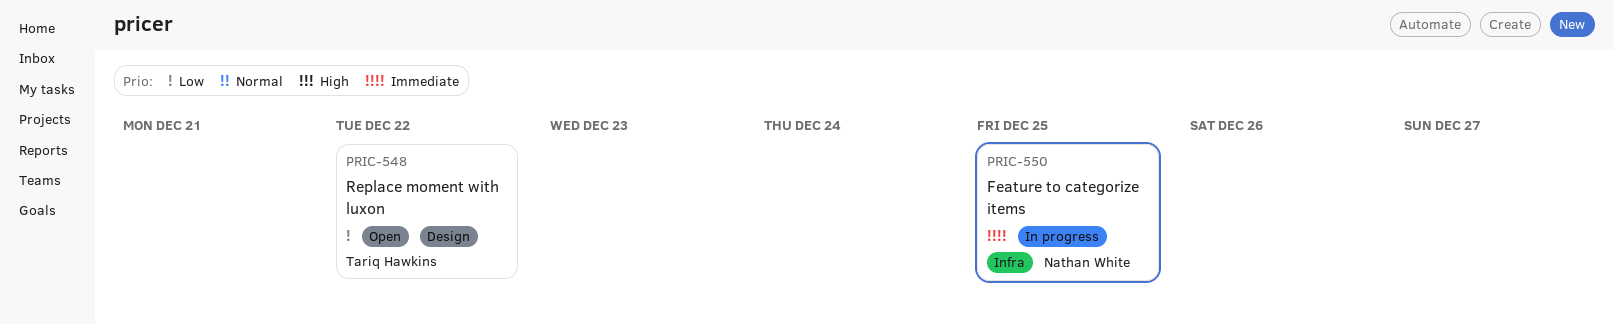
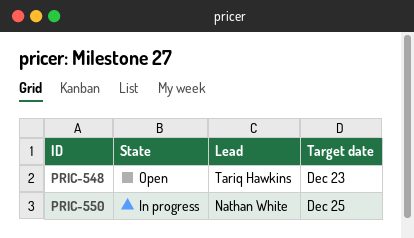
PRIC-548, due: Dec 22 -> Dec 23

